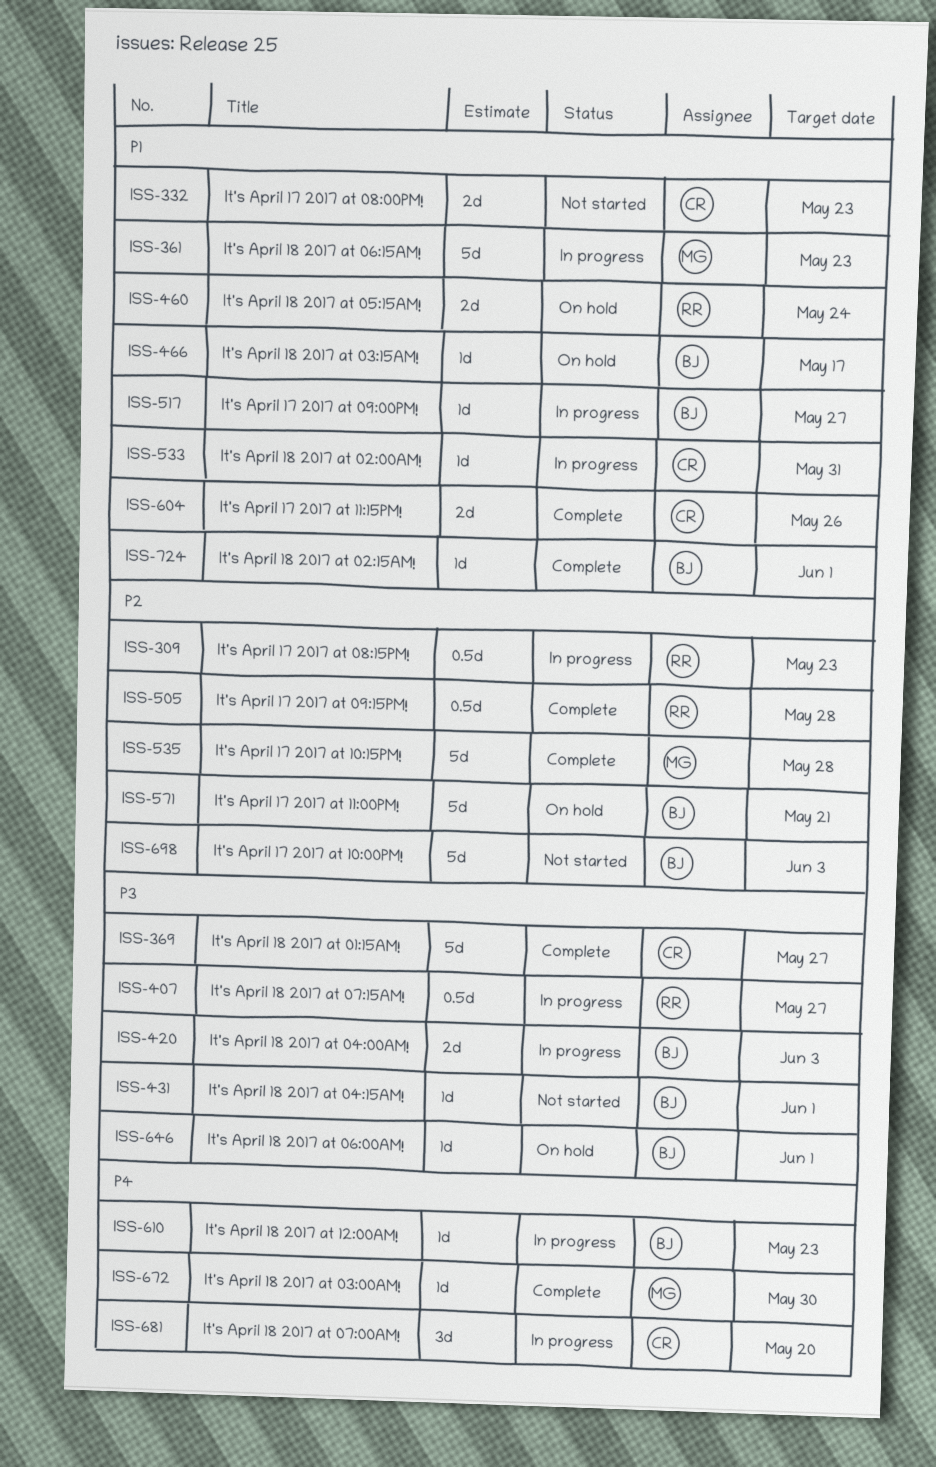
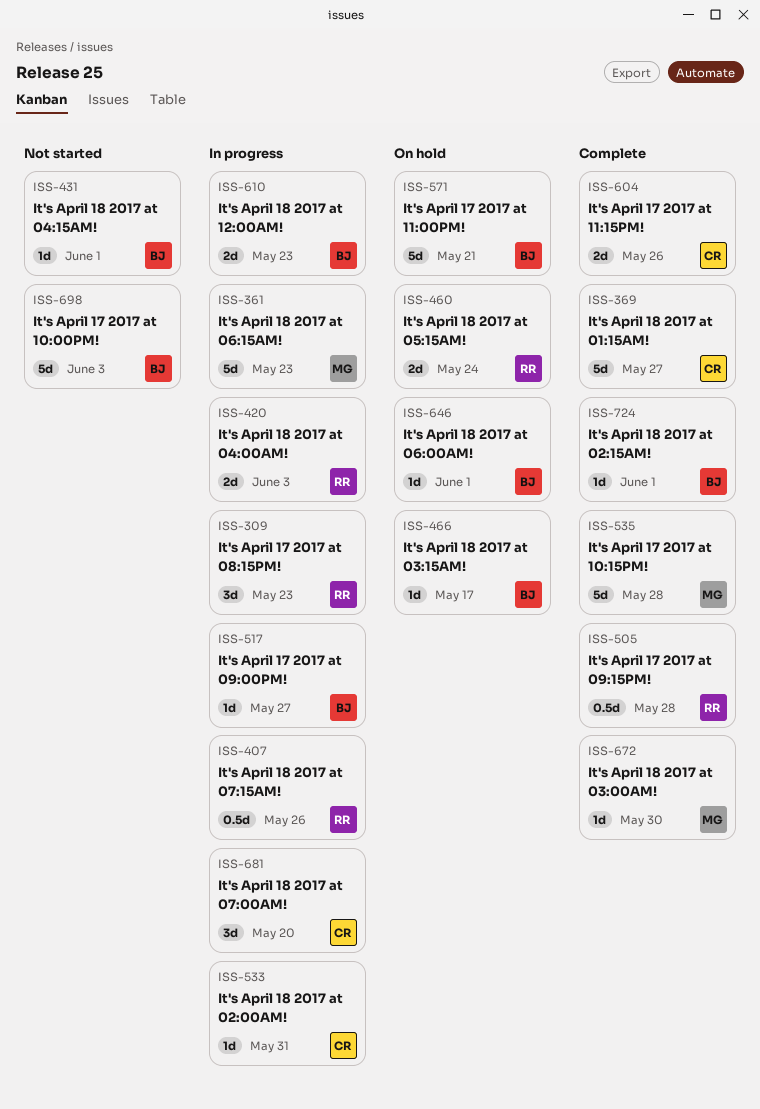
ISS-309, estimate: 0.5d -> 3d
ISS-332: present -> none
ISS-407, due: May 27 -> May 26
ISS-420, owner: BJ -> RR
ISS-610, estimate: 1d -> 2d

